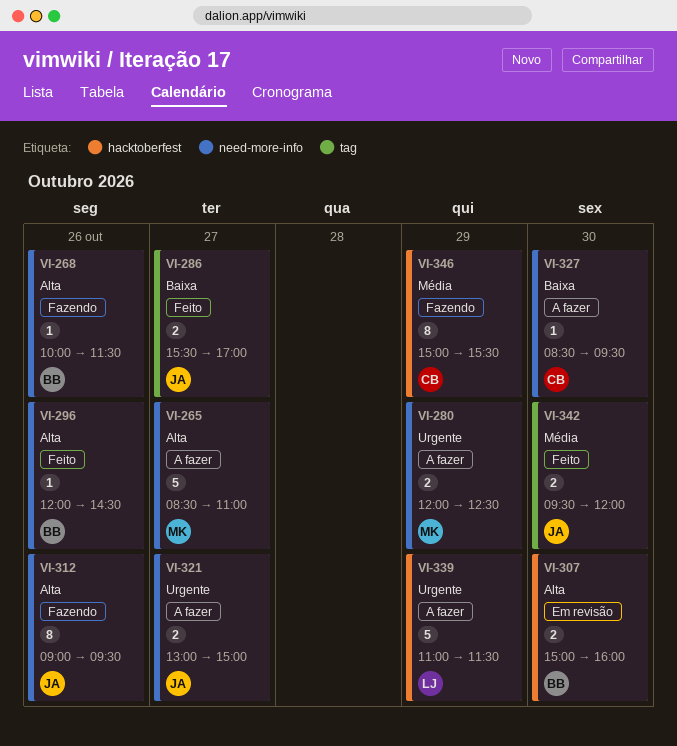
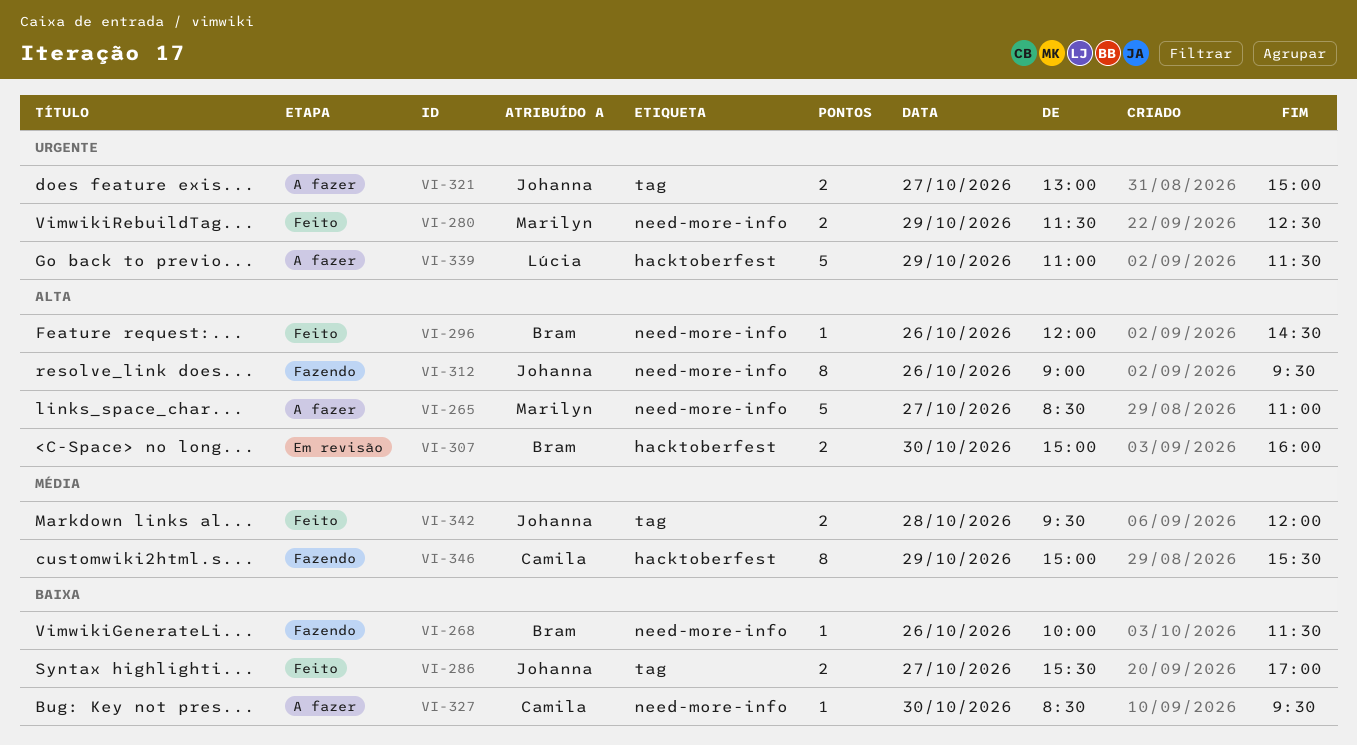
VI-268, priority: Alta -> Baixa
VI-280, status: A fazer -> Feito
VI-280, begins: 12:00 -> 11:30
VI-321, label: need-more-info -> tag
VI-342, day: Oct 30 -> Oct 28

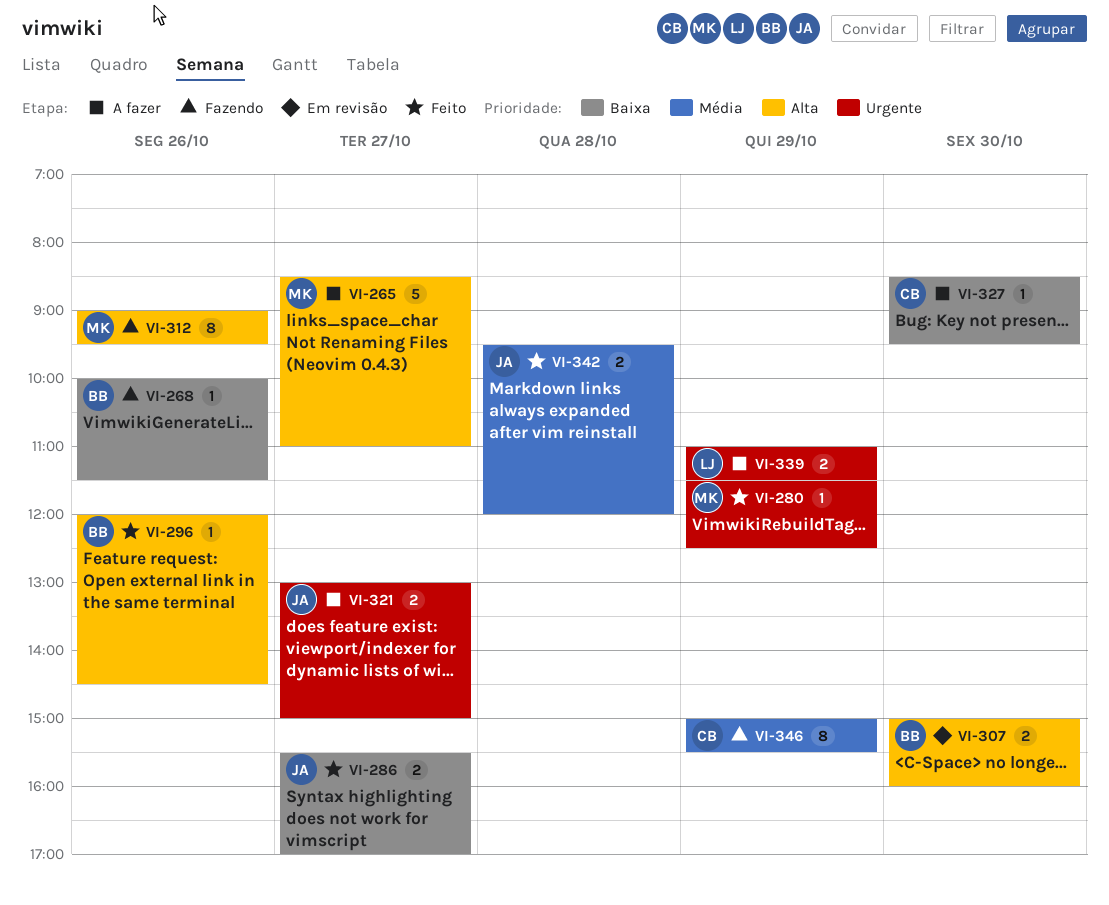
VI-280, estimate: 2 -> 1
VI-312, owner: Johanna -> Marilyn
VI-339, estimate: 5 -> 2

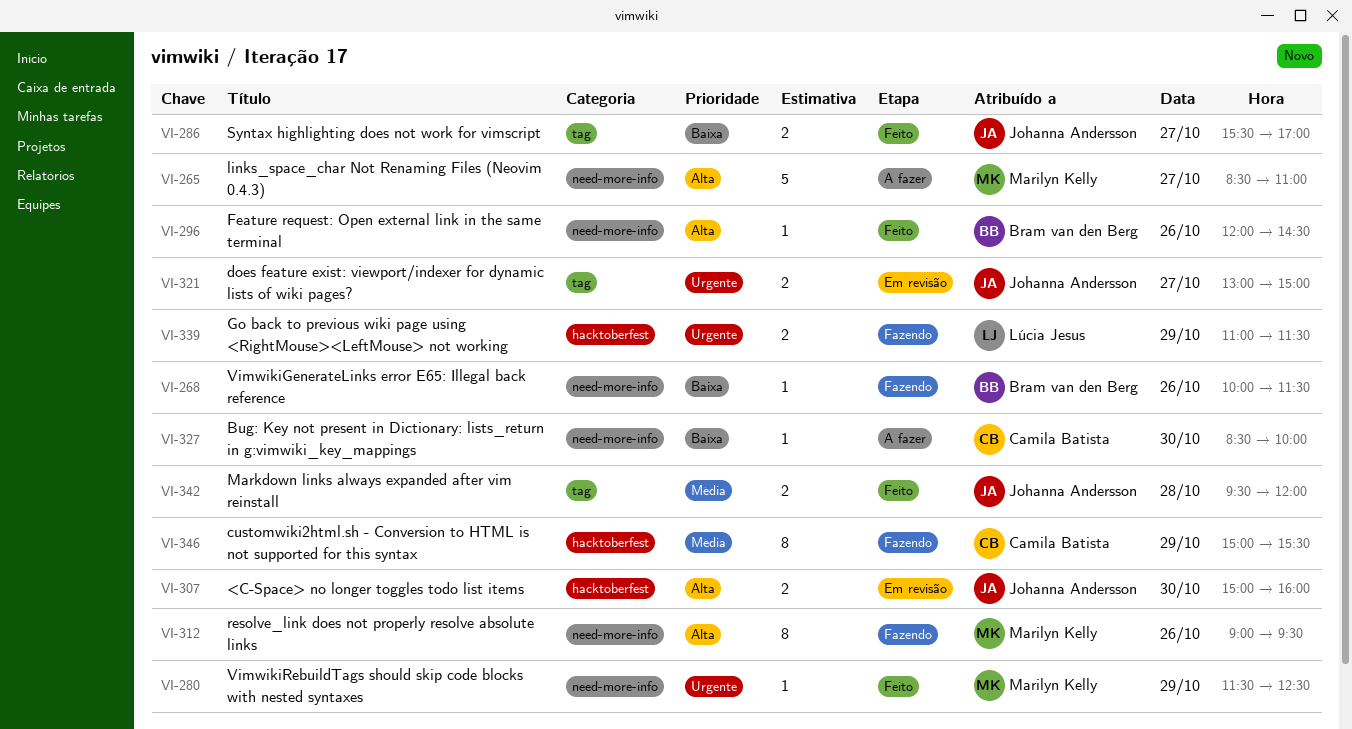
VI-307, owner: Bram van den Berg -> Johanna Andersson
VI-321, status: A fazer -> Em revisão
VI-327, ends: 09:30 -> 10:00
VI-339, status: A fazer -> Fazendo

